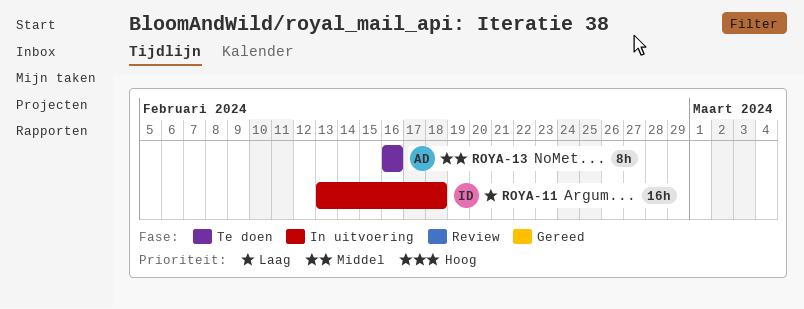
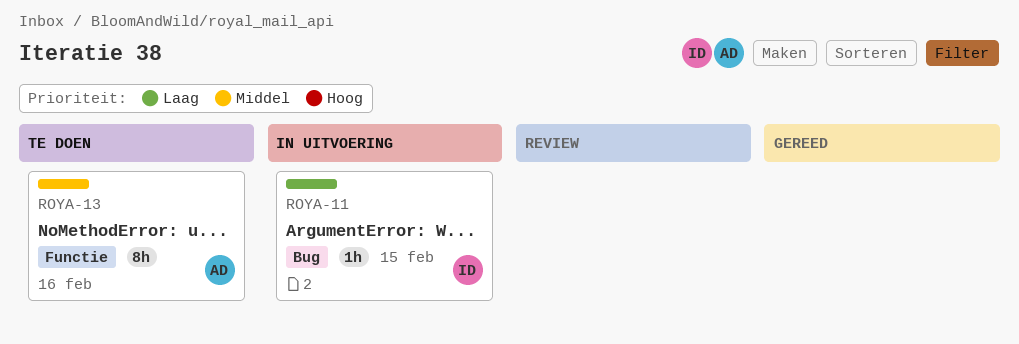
ROYA-11, estimate: 16h -> 1h
ROYA-11, due: Feb 18 -> Feb 15

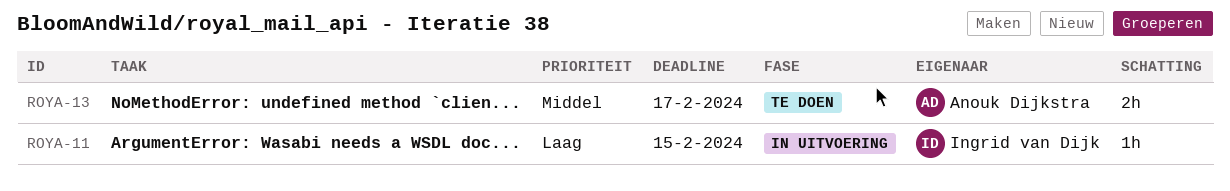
ROYA-13, estimate: 8h -> 2h
ROYA-13, due: Feb 16 -> Feb 17

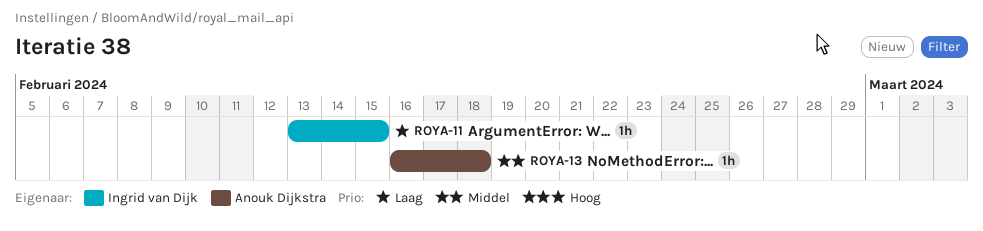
ROYA-13, estimate: 2h -> 1h
ROYA-13, due: Feb 17 -> Feb 18

